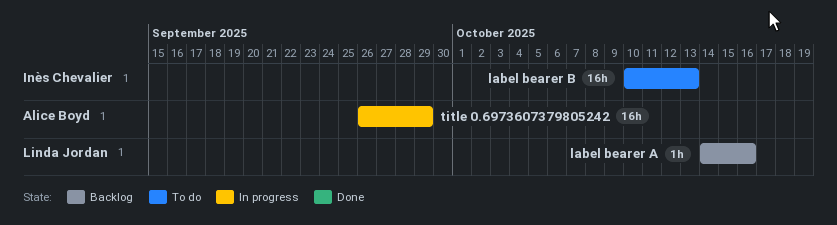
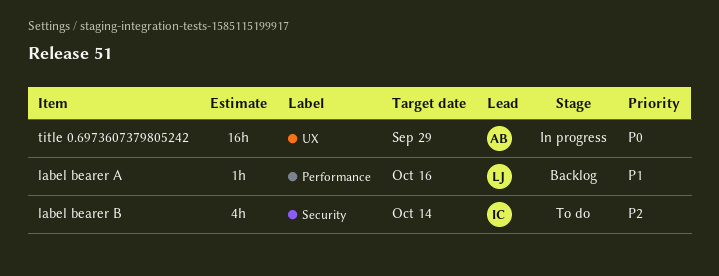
label bearer B, estimate: 16h -> 4h
label bearer B, due: Oct 13 -> Oct 14

